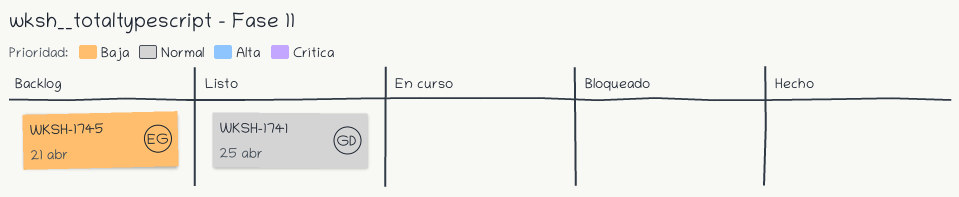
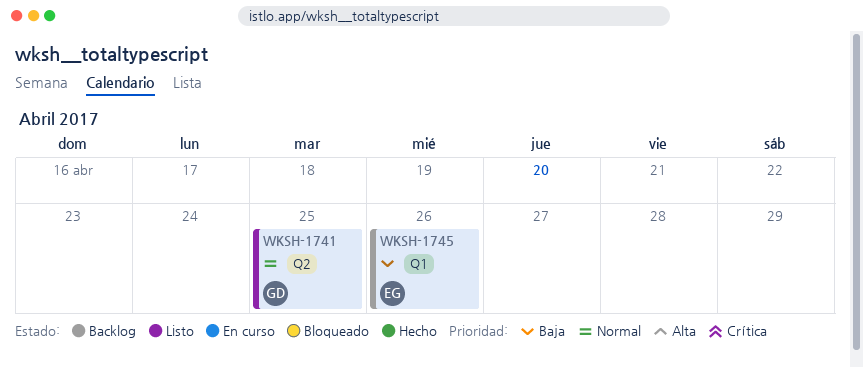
WKSH-1745, due: Apr 21 -> Apr 26

